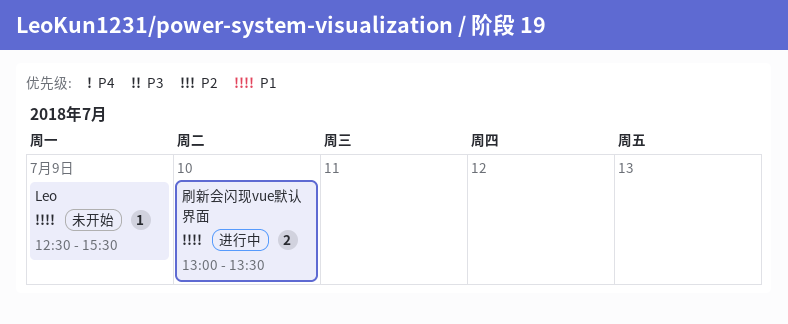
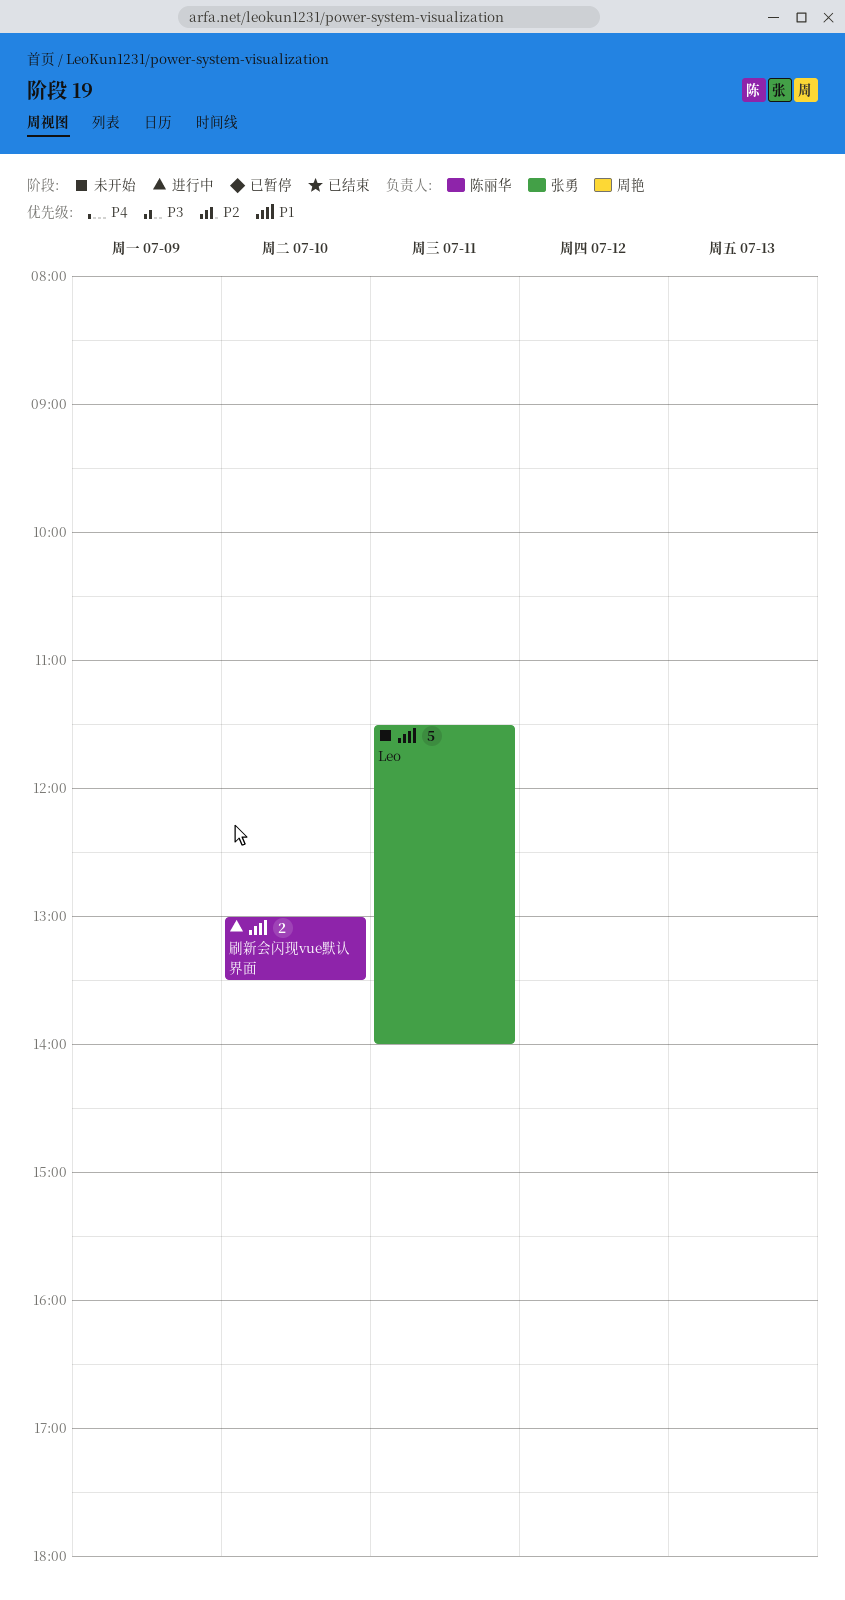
Leo, estimate: 1 -> 5
Leo, day: Jul 9 -> Jul 11
Leo, begins: 12:30 -> 11:30
Leo, ends: 15:30 -> 14:00

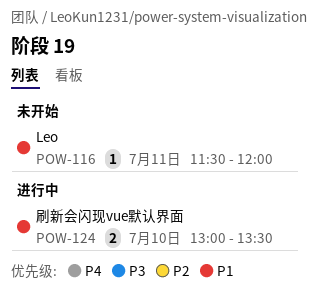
Leo, estimate: 5 -> 1
Leo, ends: 14:00 -> 12:00

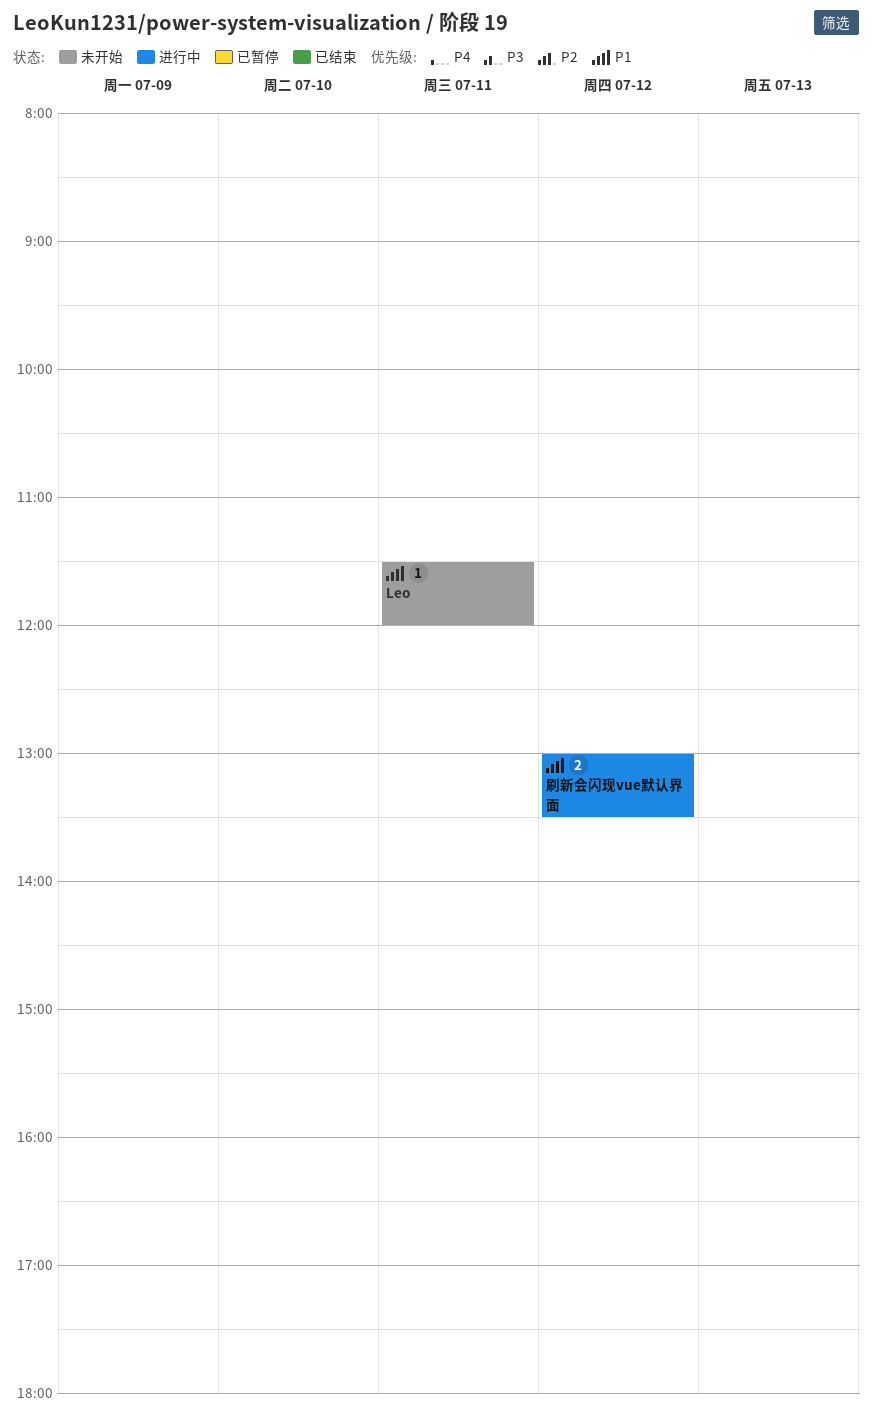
刷新会闪现vue默认界面, day: Jul 10 -> Jul 12

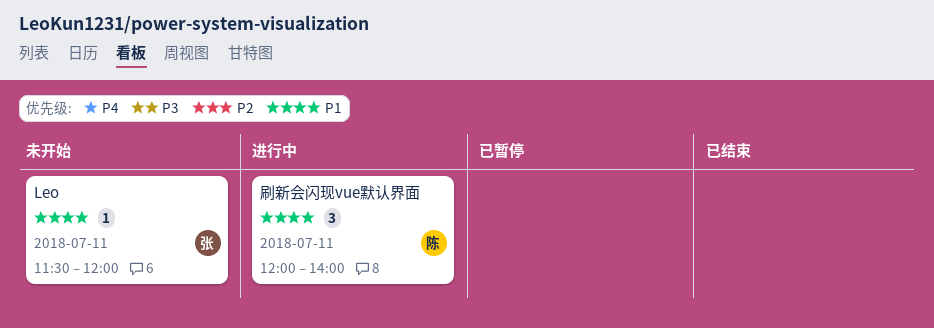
刷新会闪现vue默认界面, estimate: 2 -> 3
刷新会闪现vue默认界面, day: Jul 12 -> Jul 11
刷新会闪现vue默认界面, begins: 13:00 -> 12:00
刷新会闪现vue默认界面, ends: 13:30 -> 14:00

